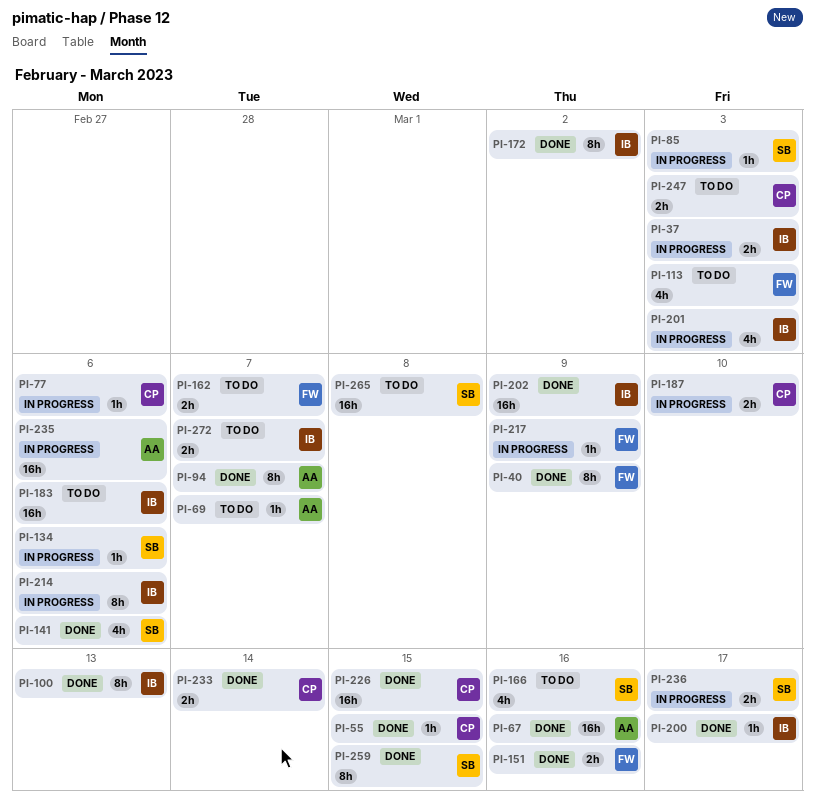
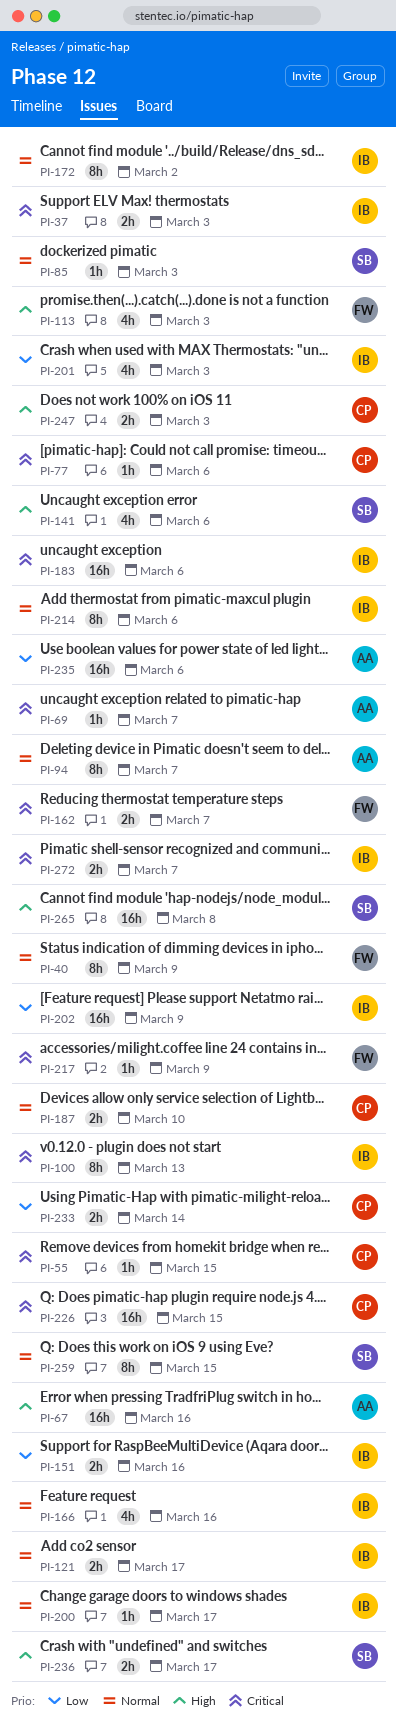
PI-121: none -> present
PI-134: present -> none
PI-151, owner: FW -> IB
PI-166, owner: SB -> IB

